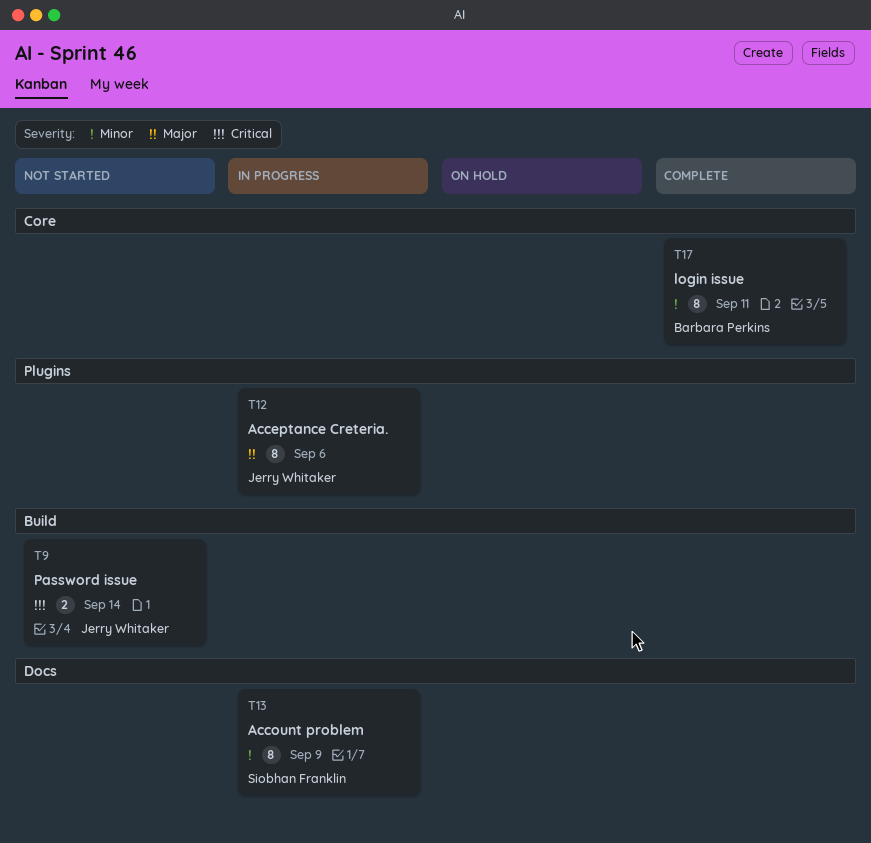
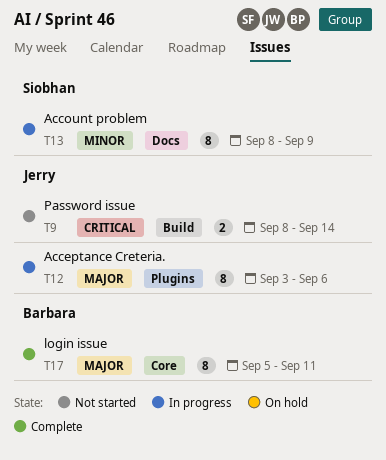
T17, priority: Minor -> Major

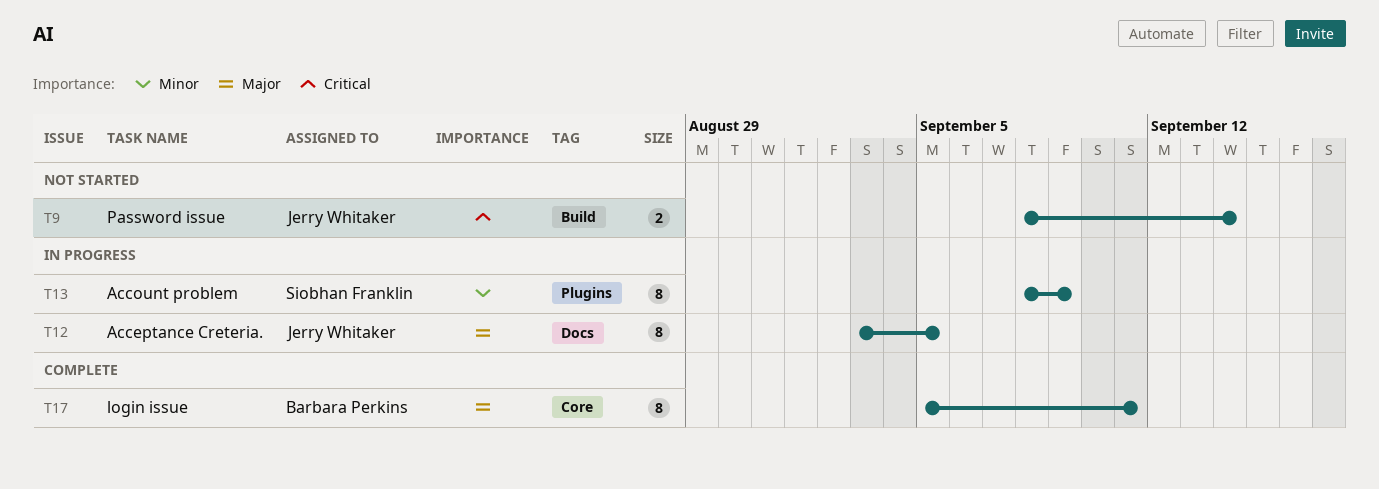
T12, label: Plugins -> Docs
T12, due: Sep 6 -> Sep 5
T13, label: Docs -> Plugins

